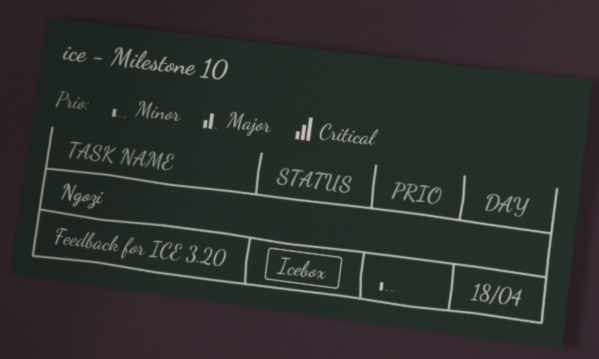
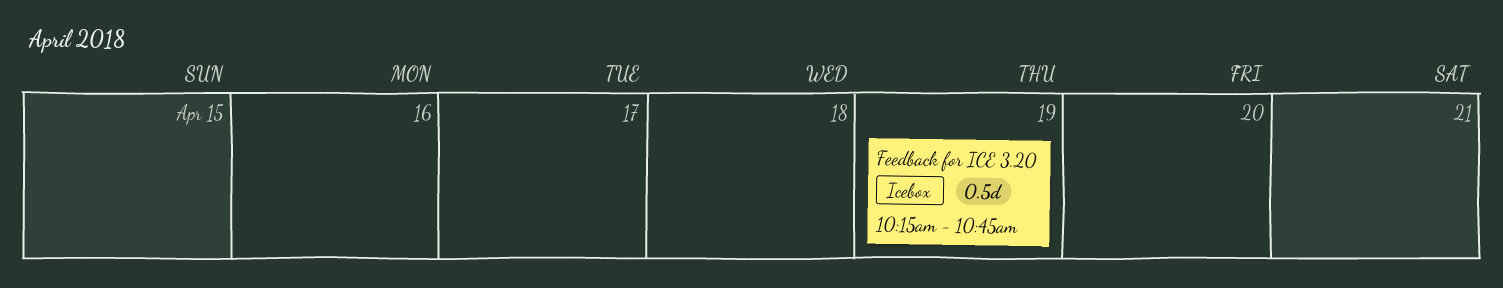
Feedback for ICE 3.20, day: Apr 18 -> Apr 19

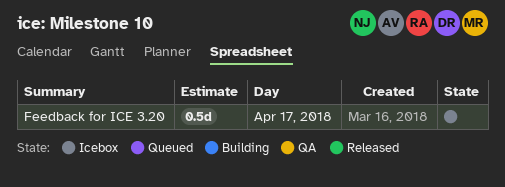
Feedback for ICE 3.20, day: Apr 19 -> Apr 17

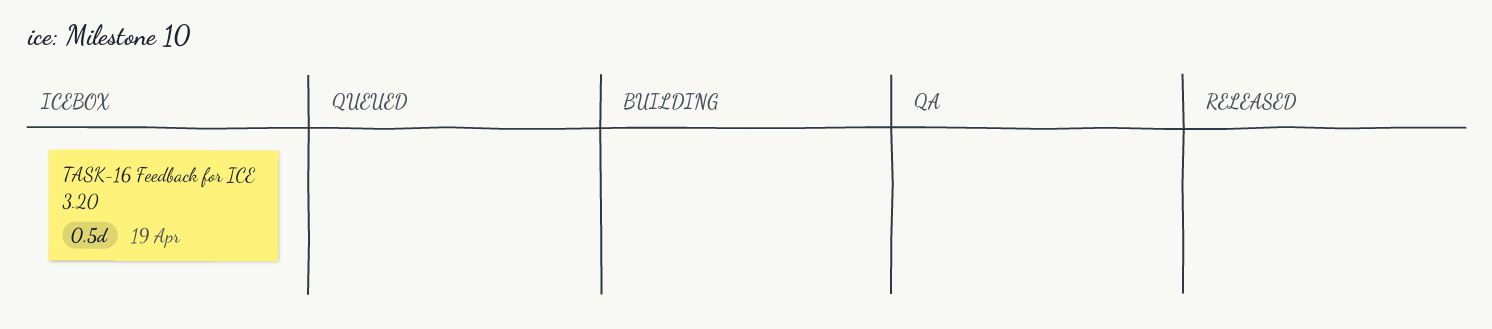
Feedback for ICE 3.20, day: Apr 17 -> Apr 19

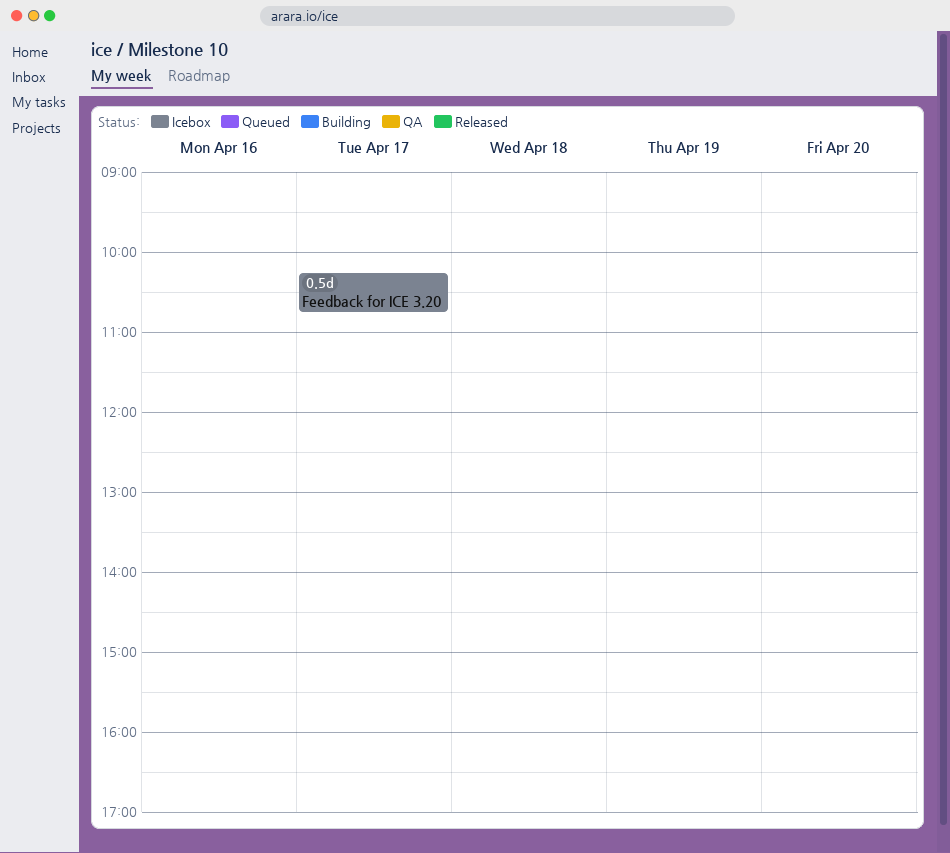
Feedback for ICE 3.20, day: Apr 19 -> Apr 17

